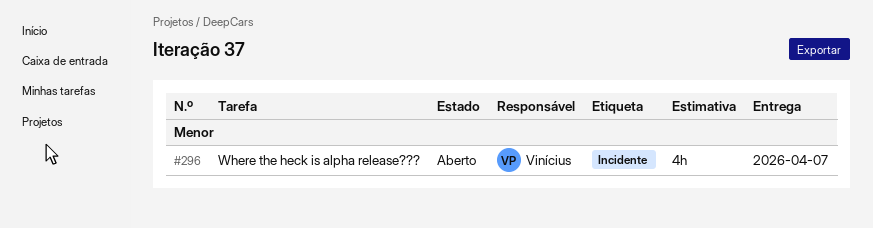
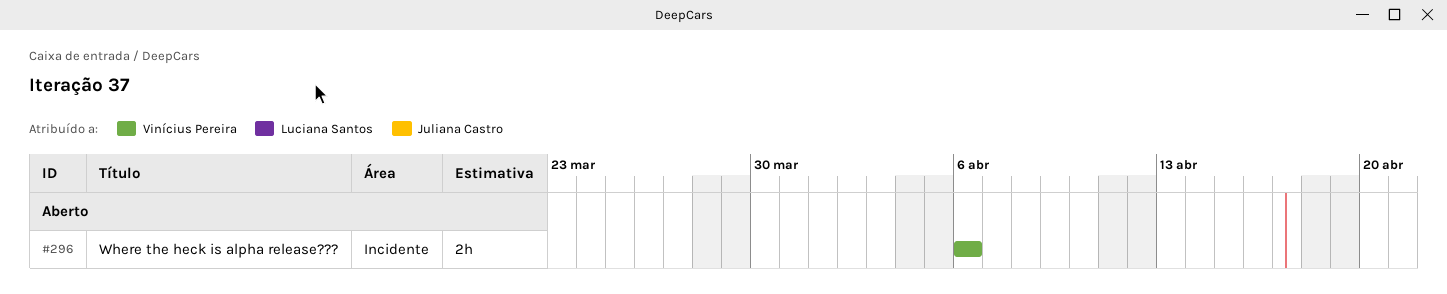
#296, estimate: 4h -> 2h
#296, due: Apr 7 -> Apr 6

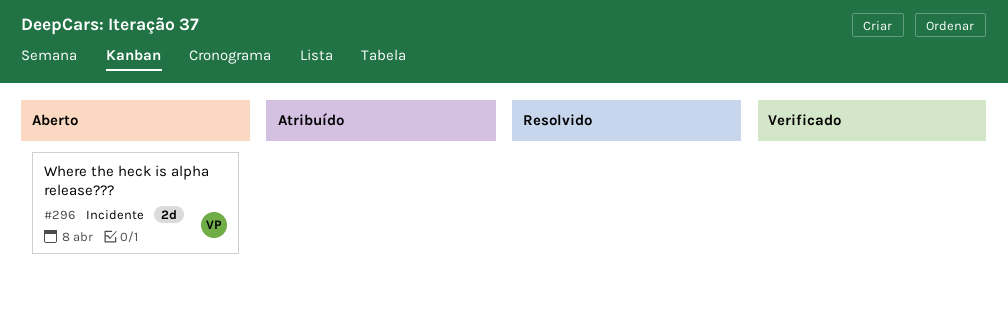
#296, estimate: 2h -> 2d
#296, due: Apr 6 -> Apr 8

